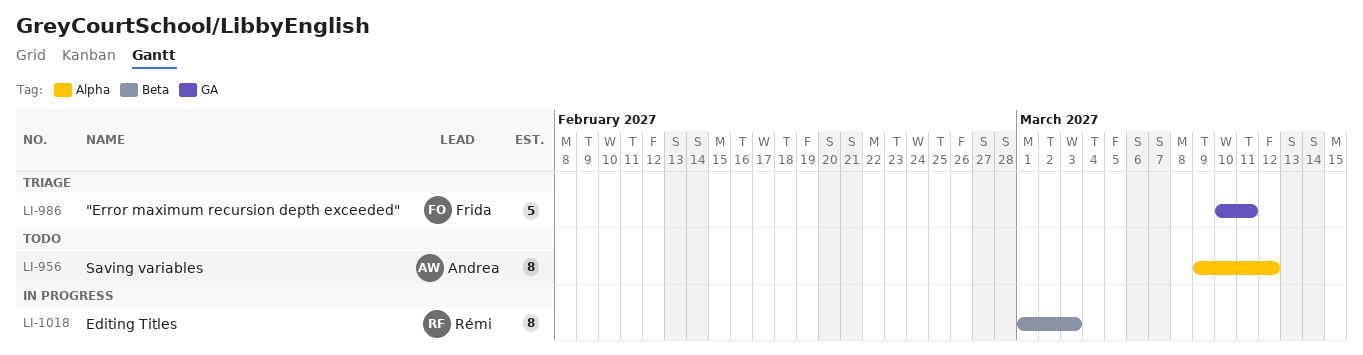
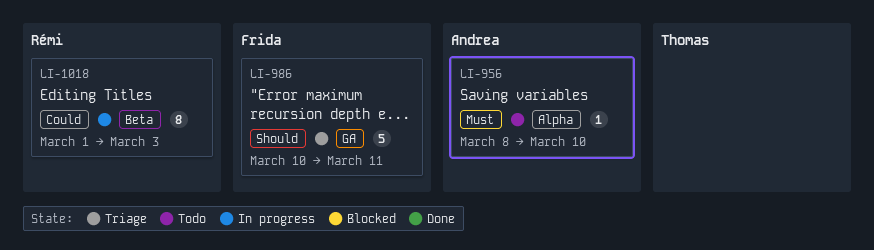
LI-956, estimate: 8 -> 1
LI-956, start: Mar 9 -> Mar 8
LI-956, due: Mar 12 -> Mar 10

